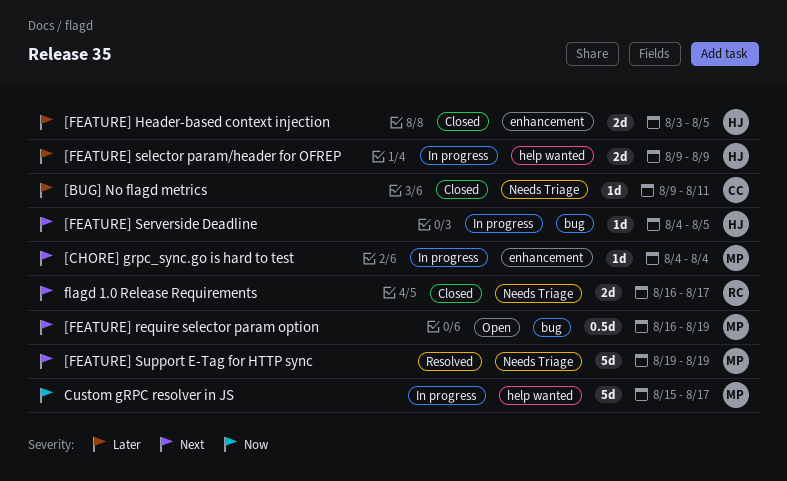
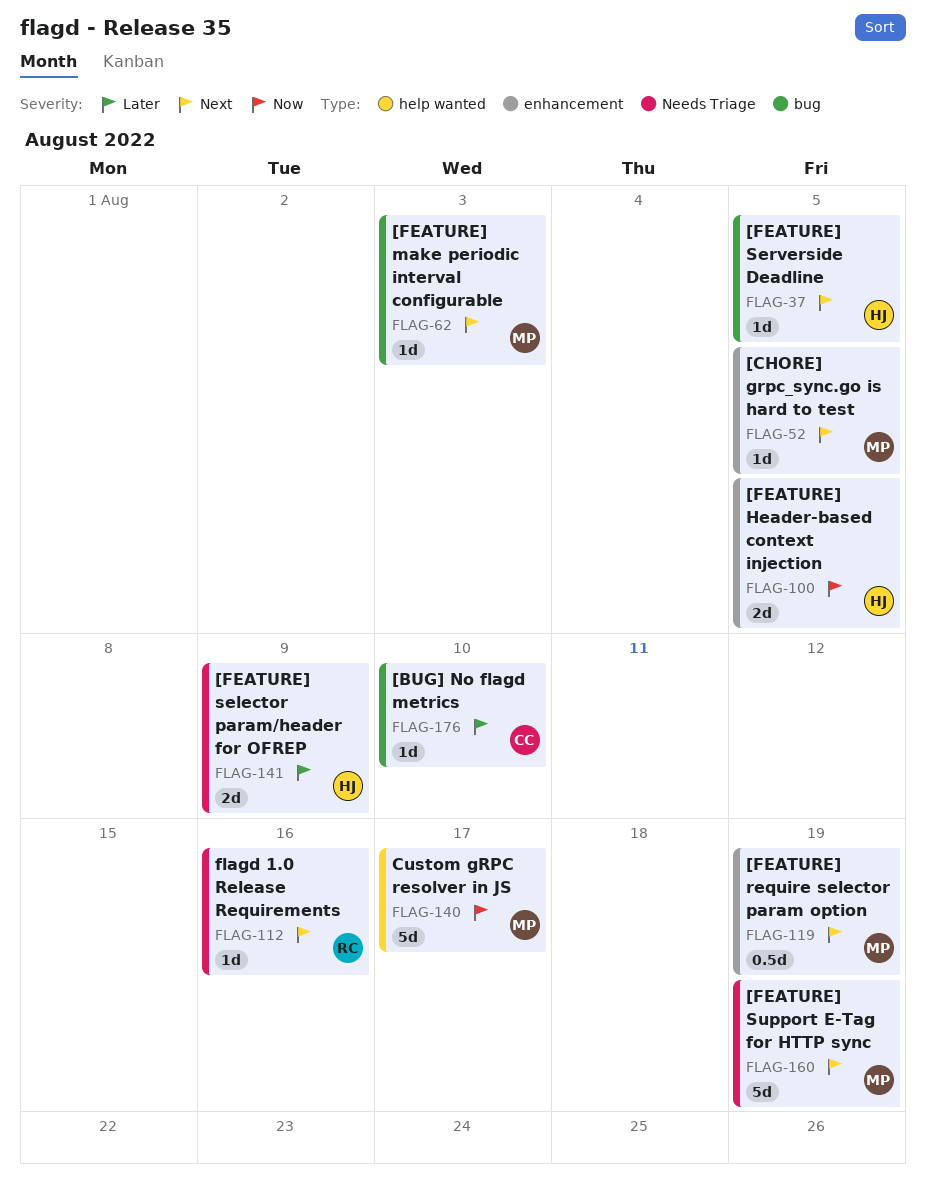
[BUG] No flagd metrics, label: Needs Triage -> bug
[BUG] No flagd metrics, due: Aug 11 -> Aug 10
[CHORE] grpc_sync.go is hard to test, due: Aug 4 -> Aug 5
[FEATURE] Header-based context injection, priority: Later -> Now
[FEATURE] make periodic interval configurable: none -> present
[FEATURE] require selector param option, label: bug -> enhancement
[FEATURE] selector param/header for OFREP, label: help wanted -> Needs Triage
flagd 1.0 Release Requirements, estimate: 2d -> 1d
flagd 1.0 Release Requirements, due: Aug 17 -> Aug 16

